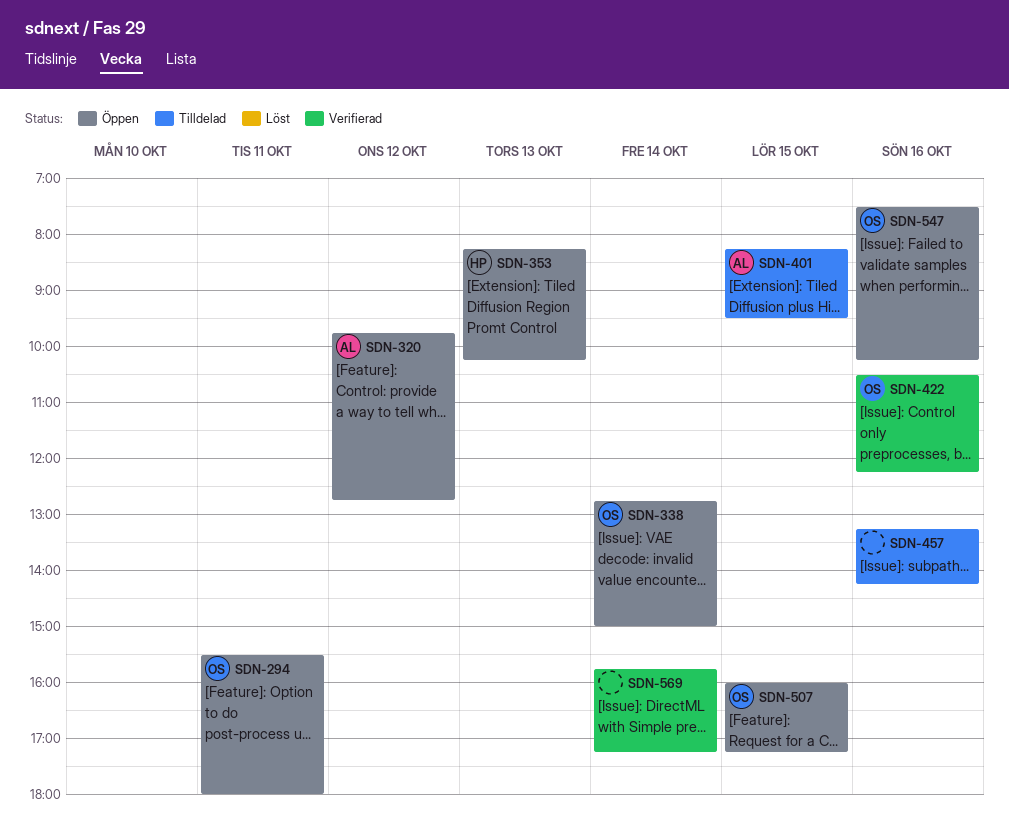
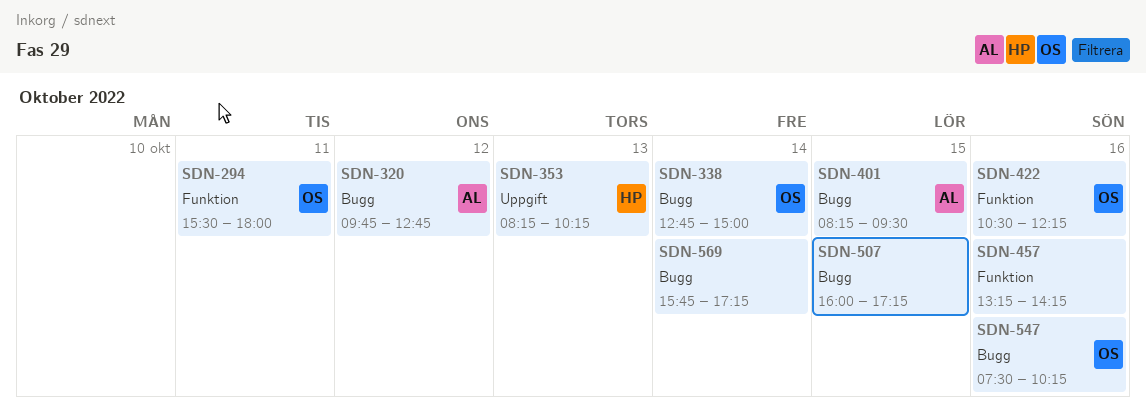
SDN-507, owner: OS -> none

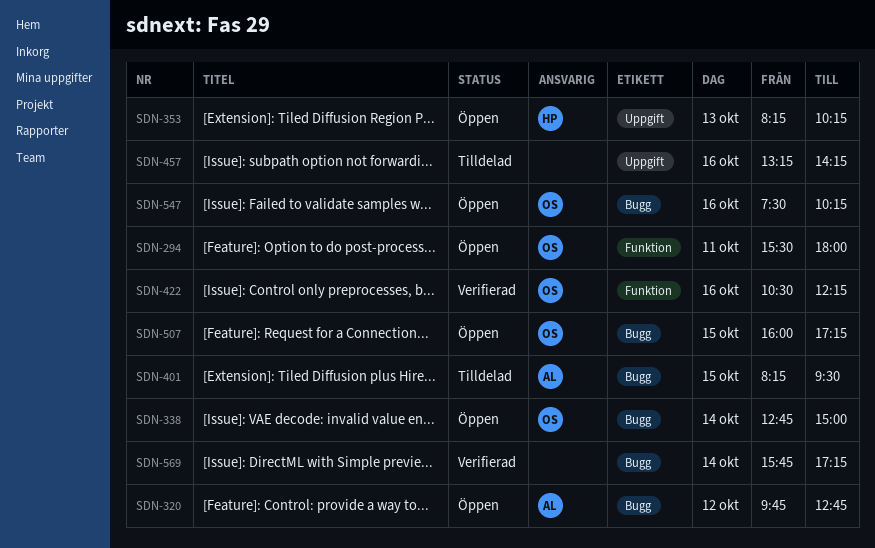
SDN-457, label: Funktion -> Uppgift
SDN-507, owner: none -> OS

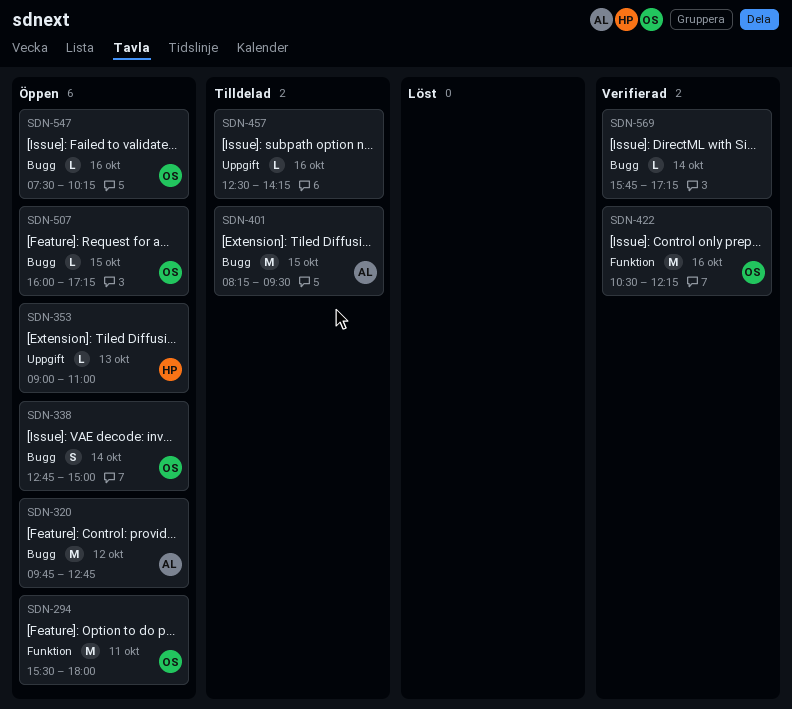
SDN-353, begins: 08:15 -> 09:00
SDN-353, ends: 10:15 -> 11:00
SDN-457, begins: 13:15 -> 12:30

